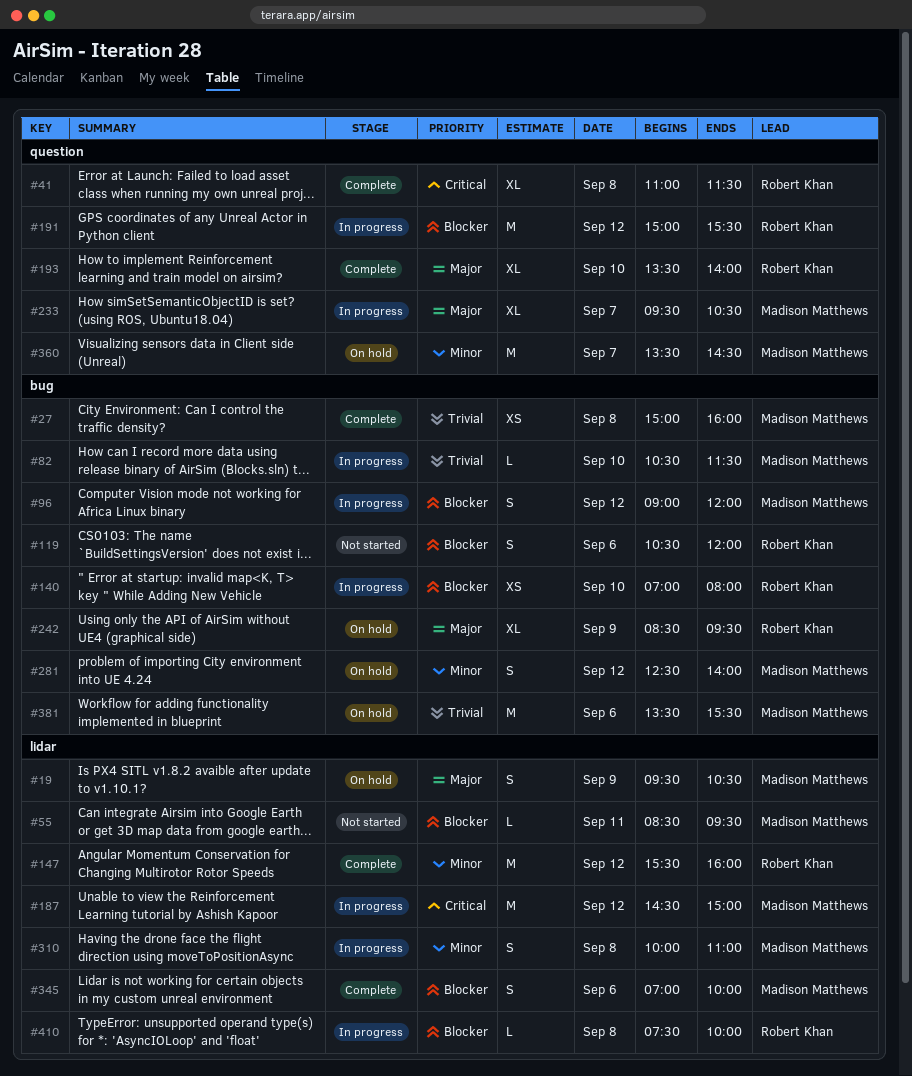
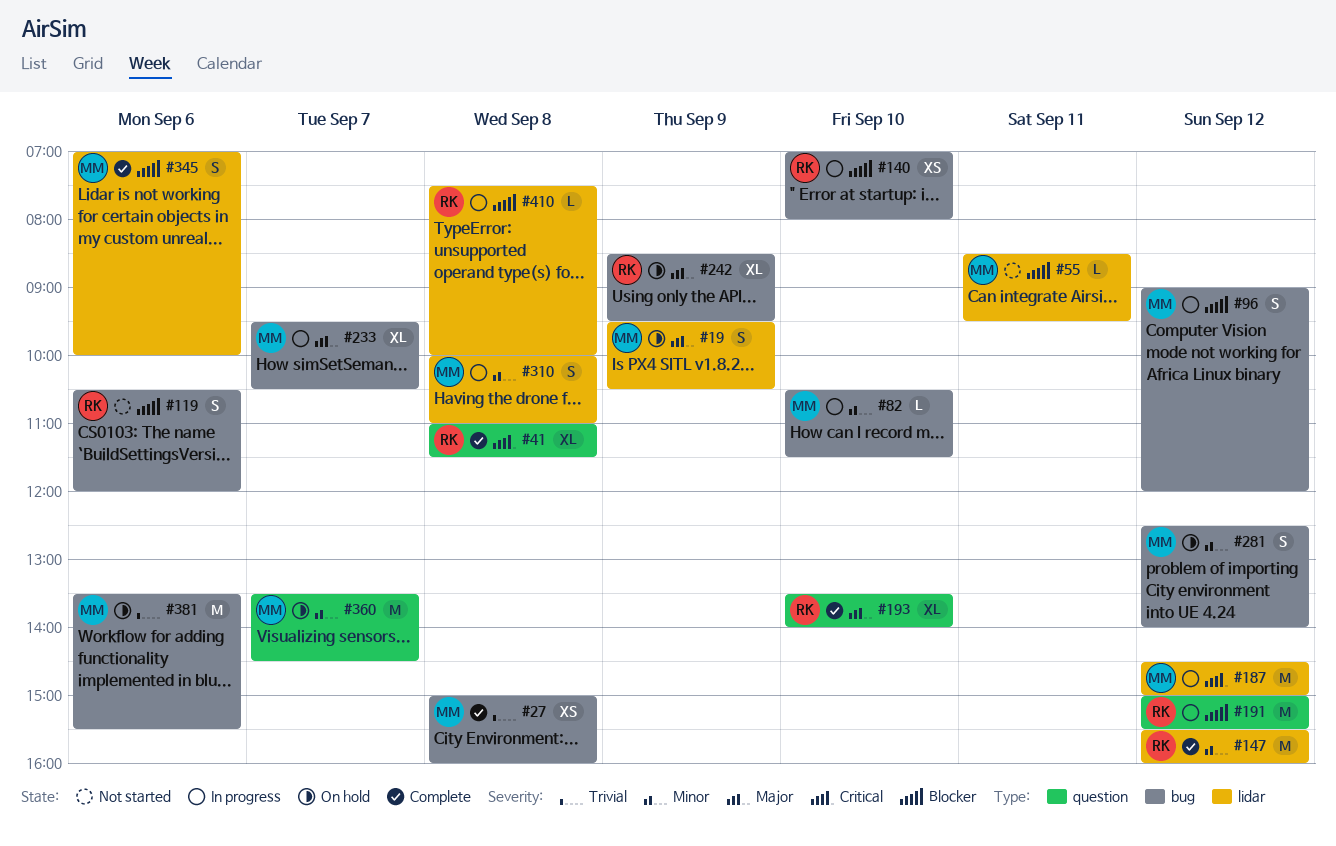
#82, priority: Trivial -> Minor
#233, label: question -> bug

